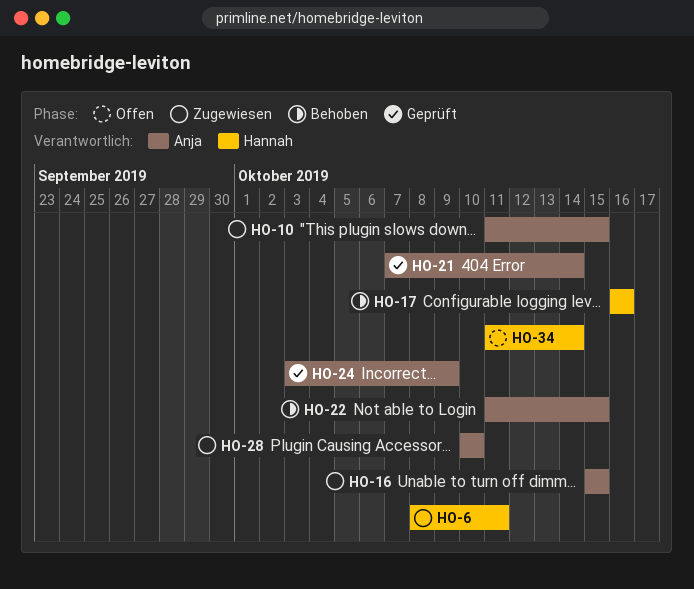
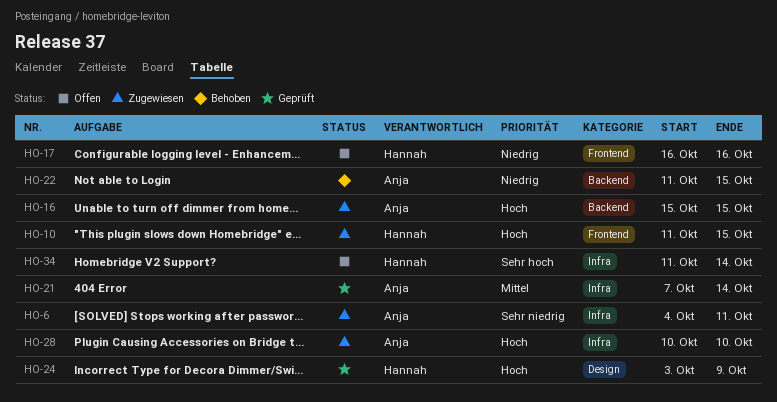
HO-6, owner: Hannah -> Anja
HO-6, start: Oct 8 -> Oct 4
HO-10, owner: Anja -> Hannah
HO-17, status: Behoben -> Offen
HO-24, owner: Anja -> Hannah

